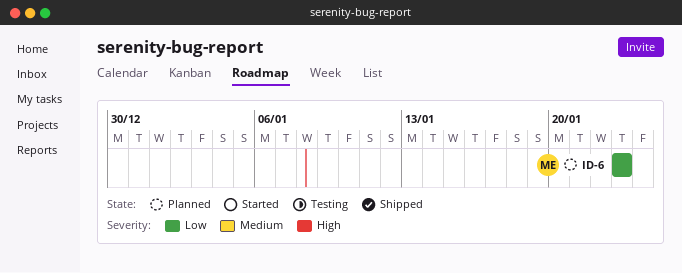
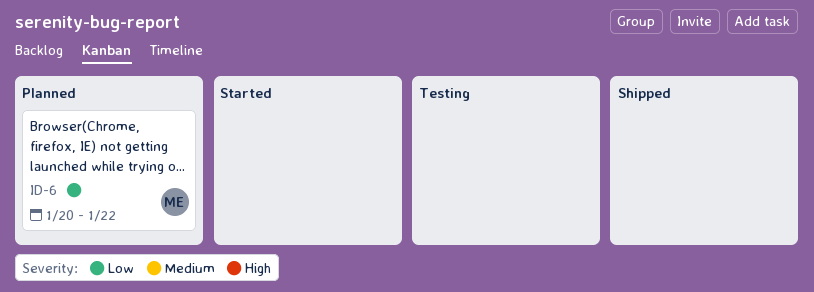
ID-6, start: Jan 23 -> Jan 20
ID-6, due: Jan 23 -> Jan 22

